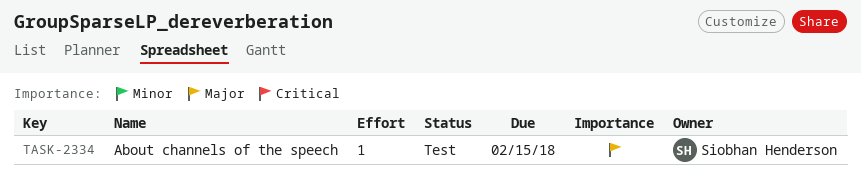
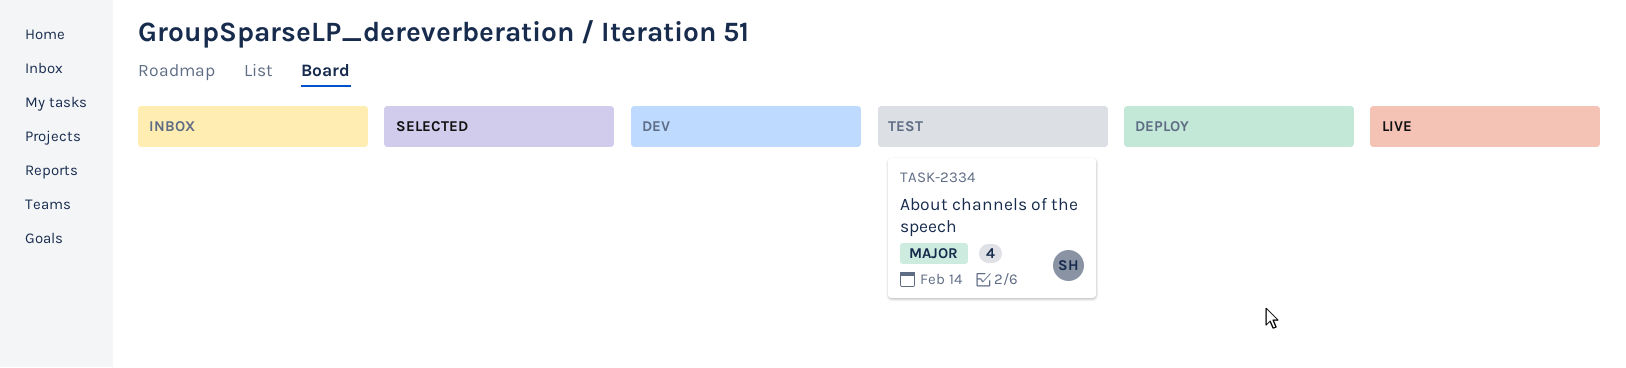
TASK-2334, estimate: 1 -> 4
TASK-2334, due: Feb 15 -> Feb 14

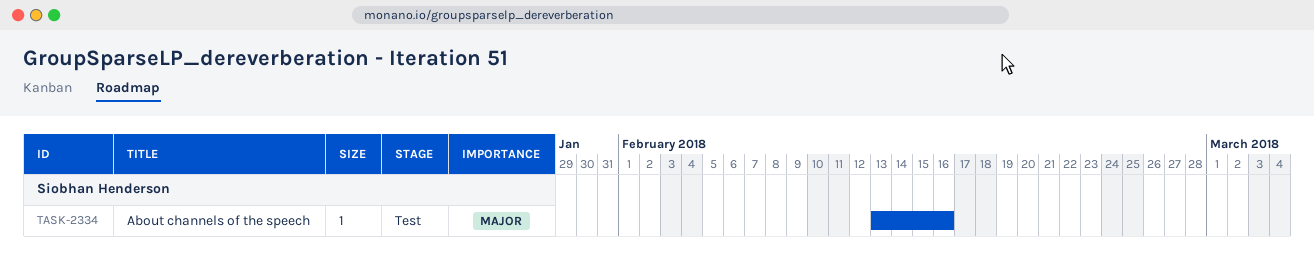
TASK-2334, estimate: 4 -> 1
TASK-2334, due: Feb 14 -> Feb 16

